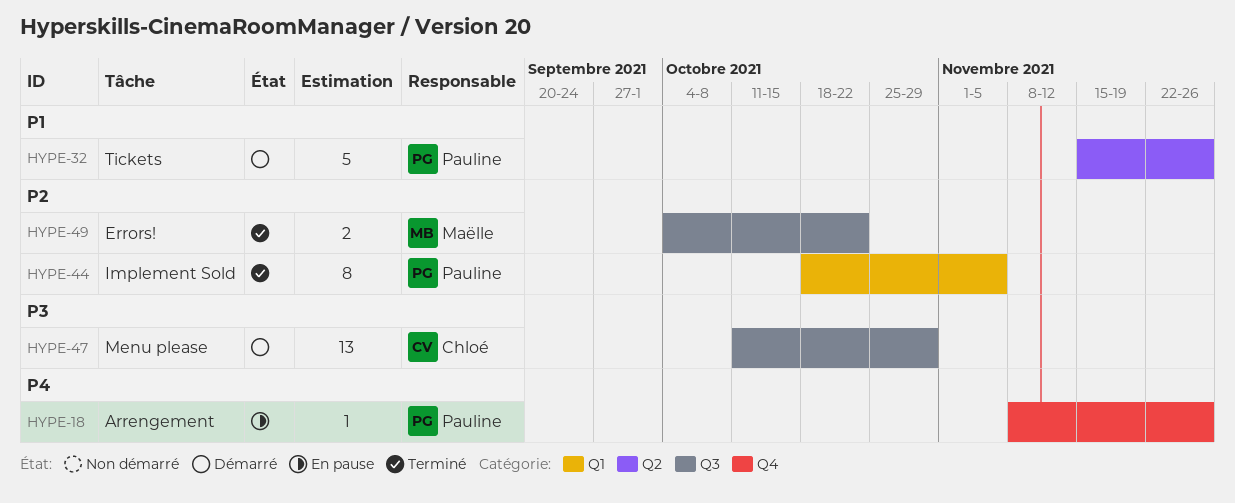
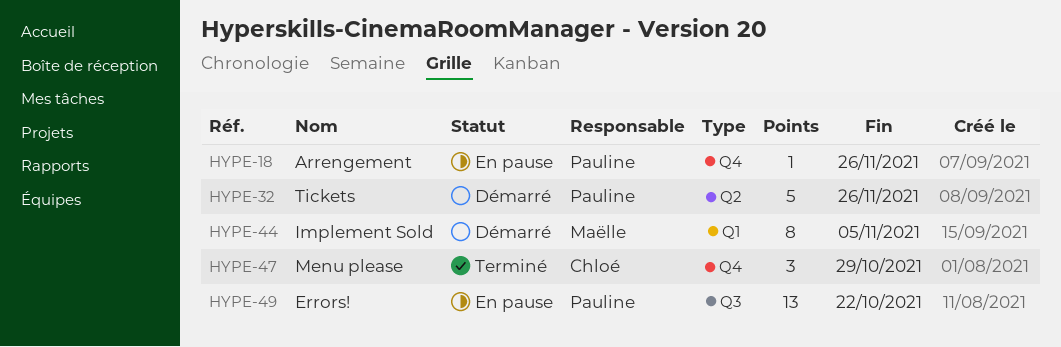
HYPE-44, status: Terminé -> Démarré
HYPE-44, owner: Pauline -> Maëlle
HYPE-47, status: Démarré -> Terminé
HYPE-47, label: Q3 -> Q4
HYPE-47, estimate: 13 -> 3
HYPE-49, status: Terminé -> En pause
HYPE-49, owner: Maëlle -> Pauline
HYPE-49, estimate: 2 -> 13

